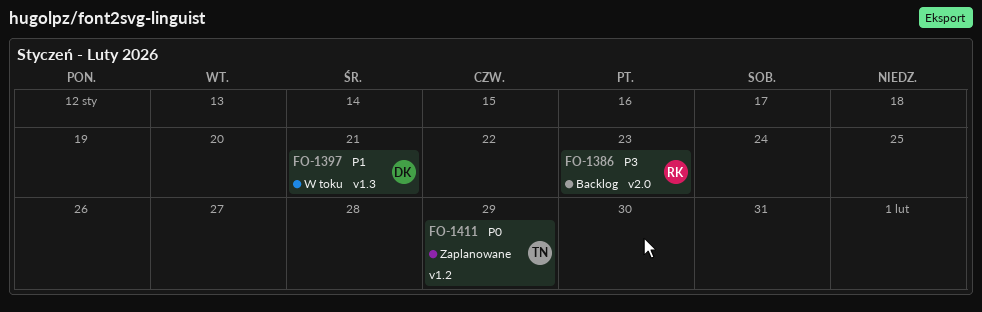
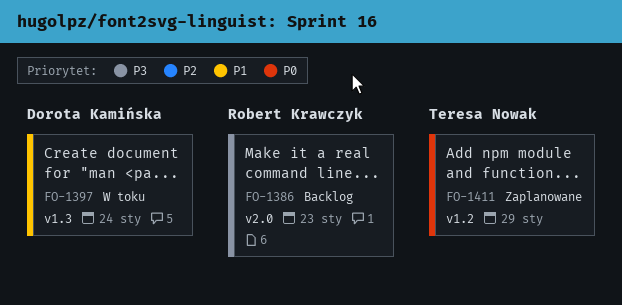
FO-1397, due: Jan 21 -> Jan 24

